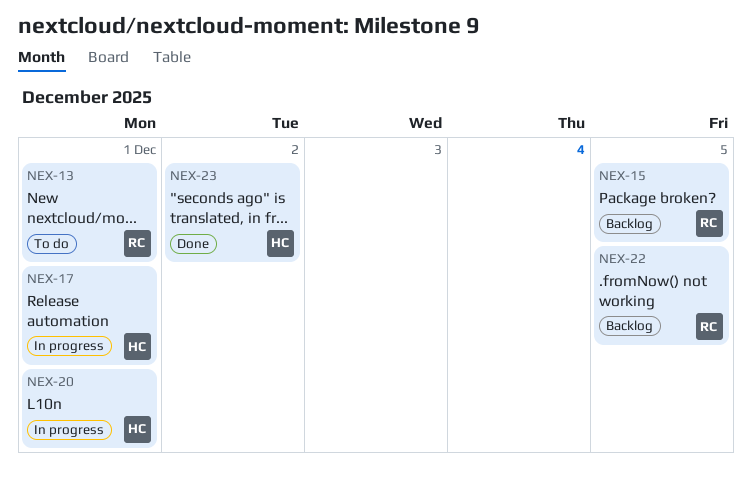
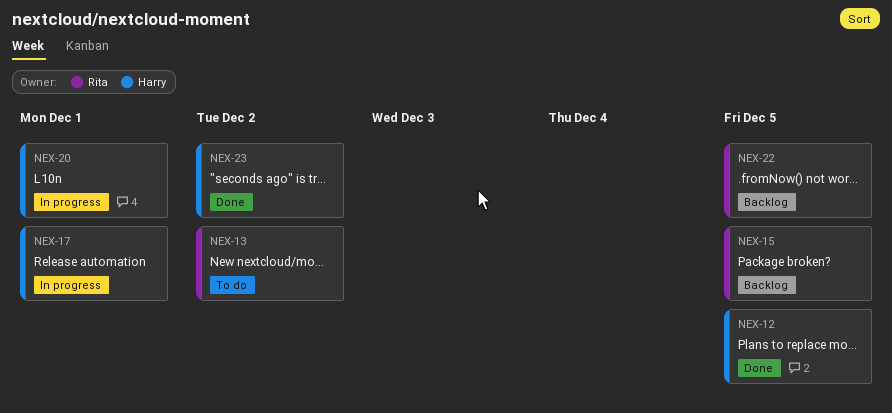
NEX-12: none -> present
NEX-13, due: Dec 1 -> Dec 2

